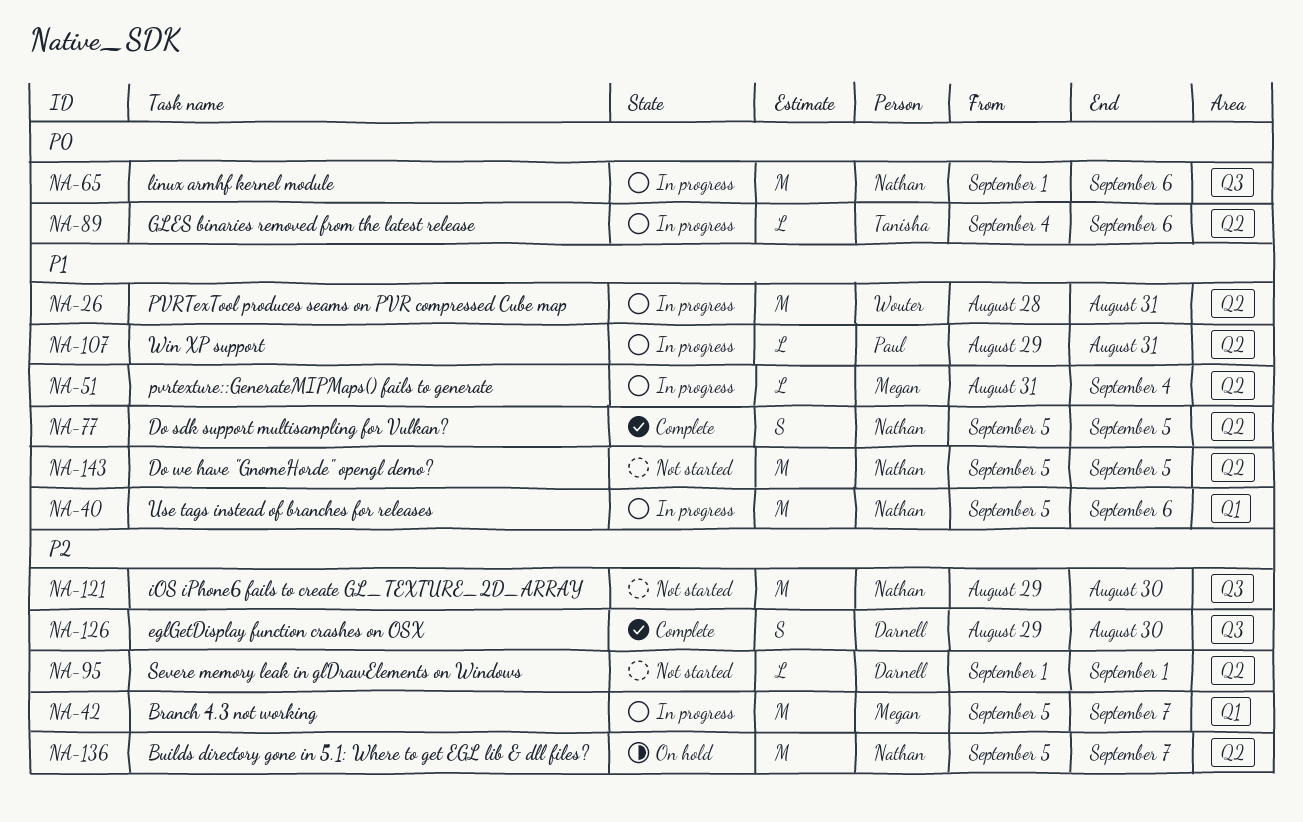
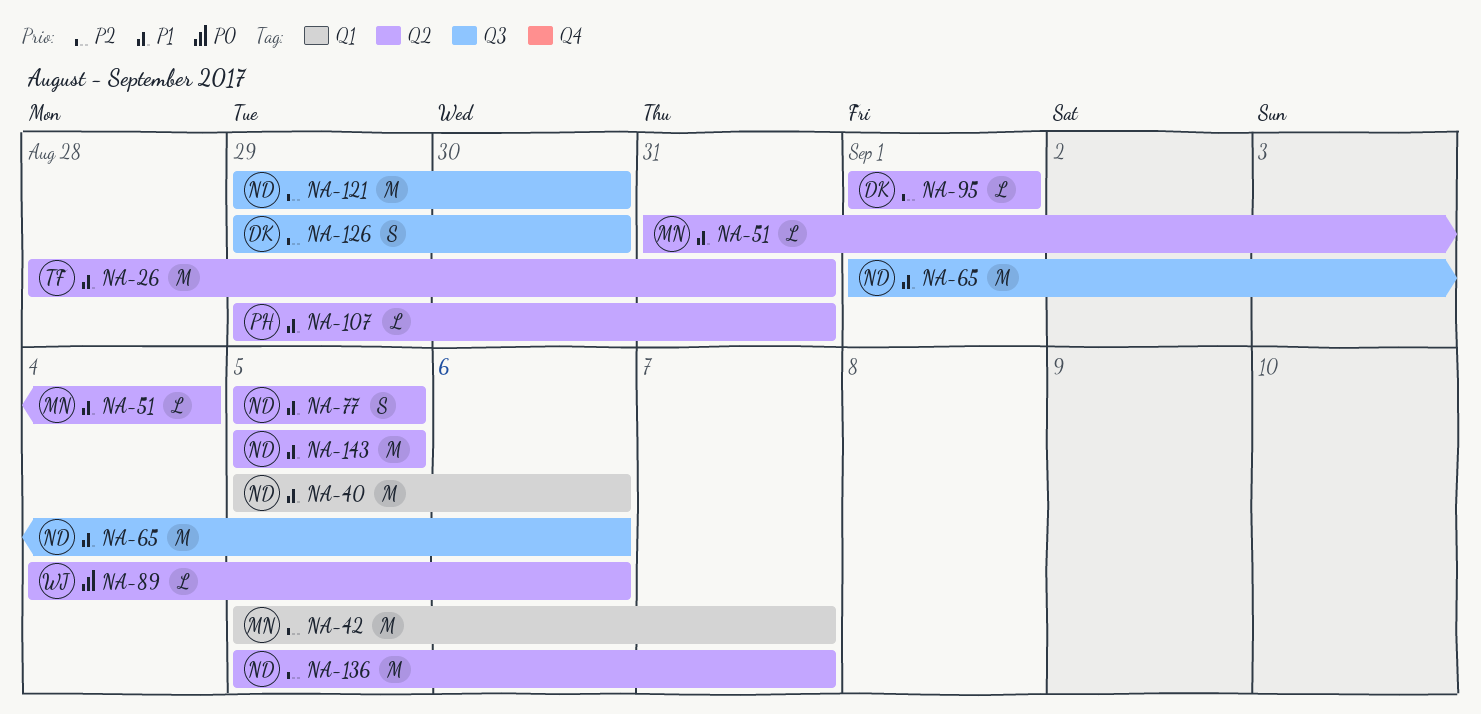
NA-26, owner: Wouter -> Tanisha
NA-65, priority: P0 -> P1
NA-89, owner: Tanisha -> Wouter

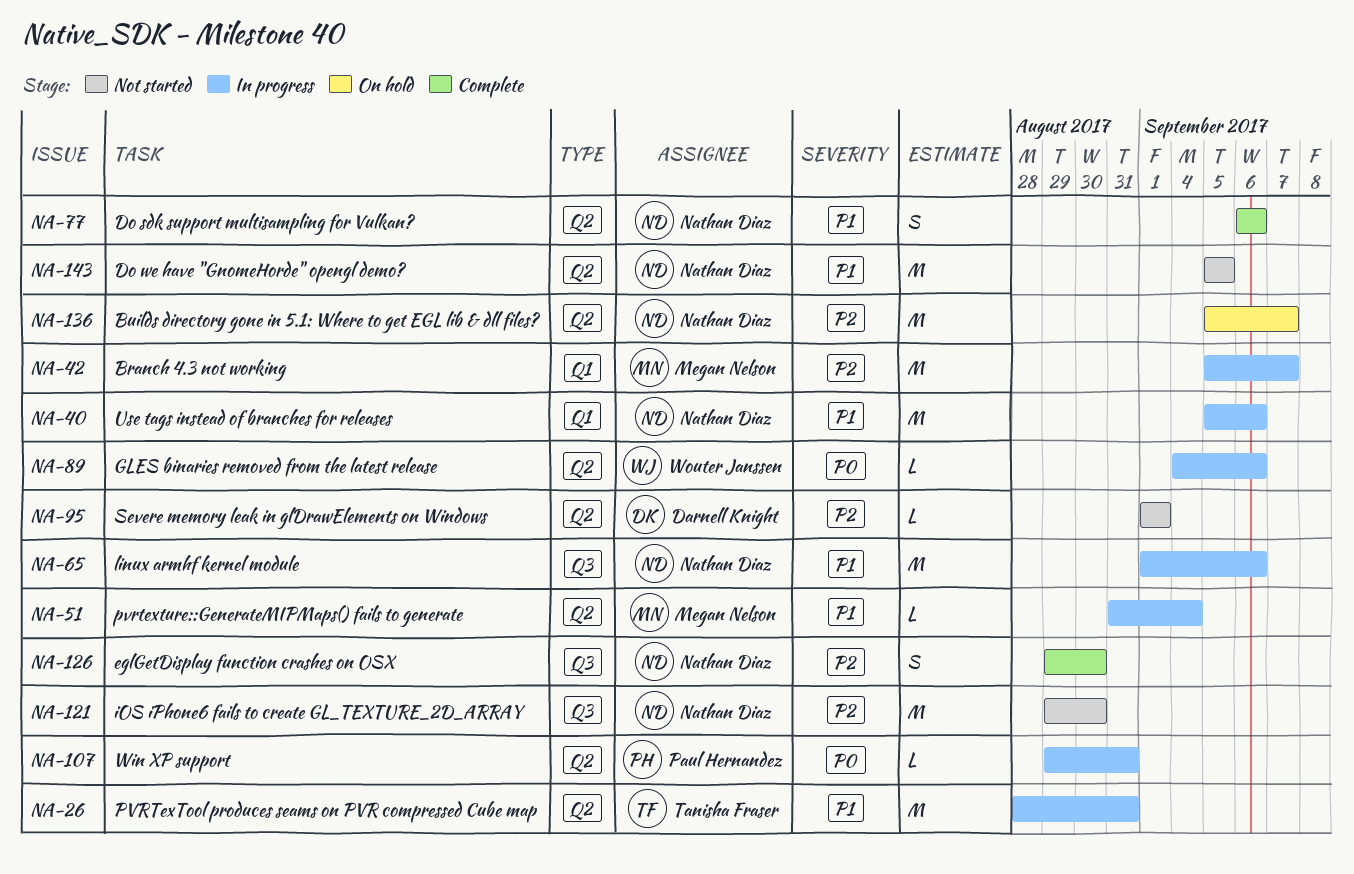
NA-77, start: Sep 5 -> Sep 6
NA-77, due: Sep 5 -> Sep 6
NA-107, priority: P1 -> P0
NA-126, owner: Darnell Knight -> Nathan Diaz

